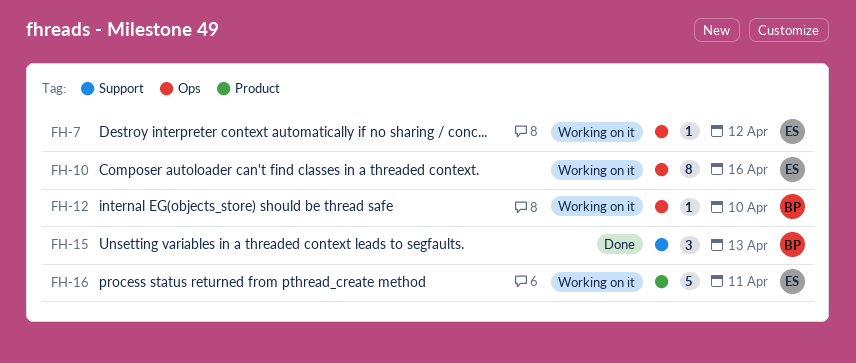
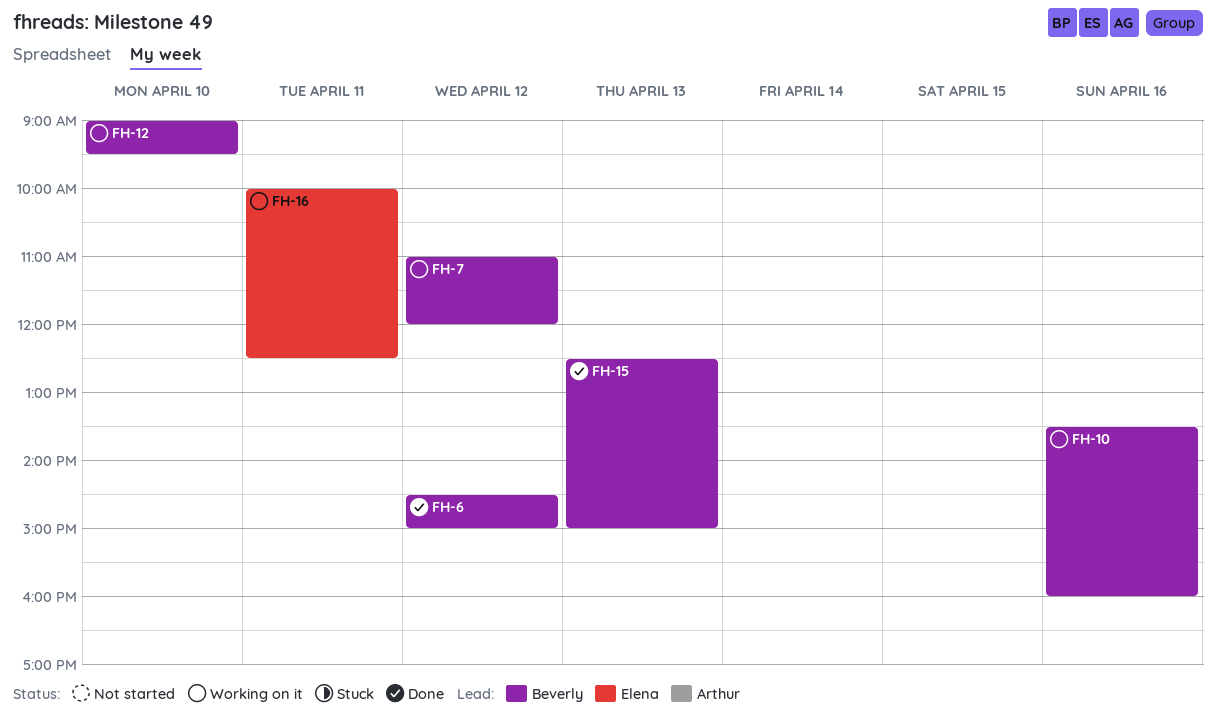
FH-6: none -> present
FH-7, owner: Elena -> Beverly
FH-10, owner: Elena -> Beverly

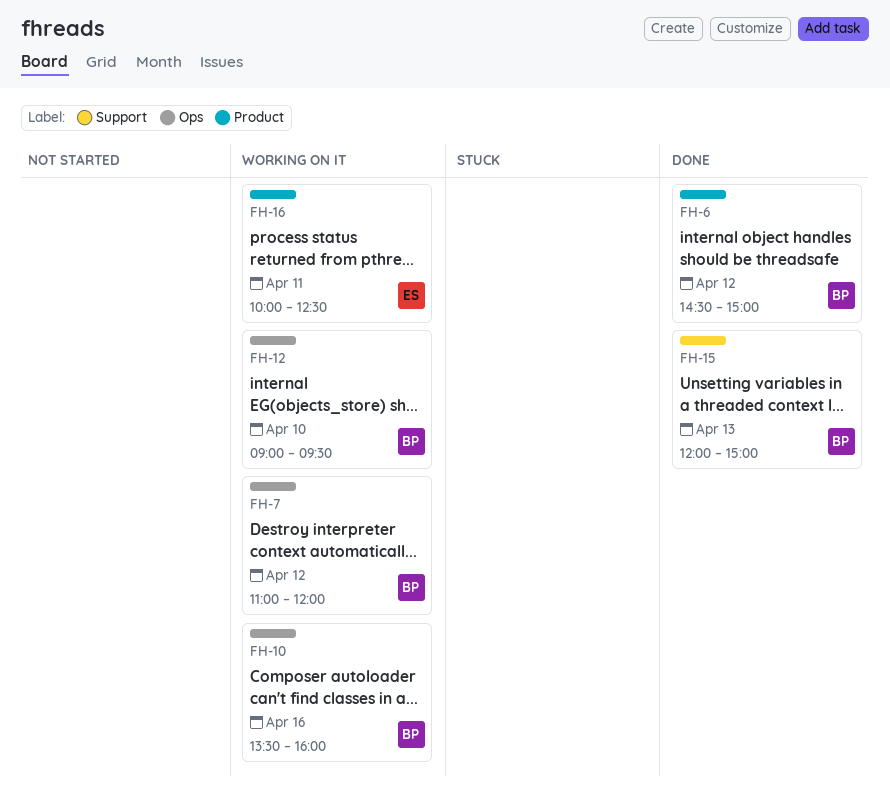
FH-15, begins: 12:30 -> 12:00

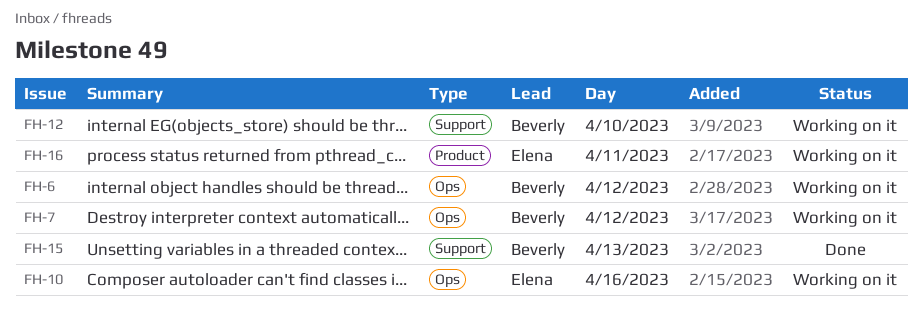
FH-6, status: Done -> Working on it
FH-6, label: Product -> Ops
FH-10, owner: Beverly -> Elena
FH-12, label: Ops -> Support

